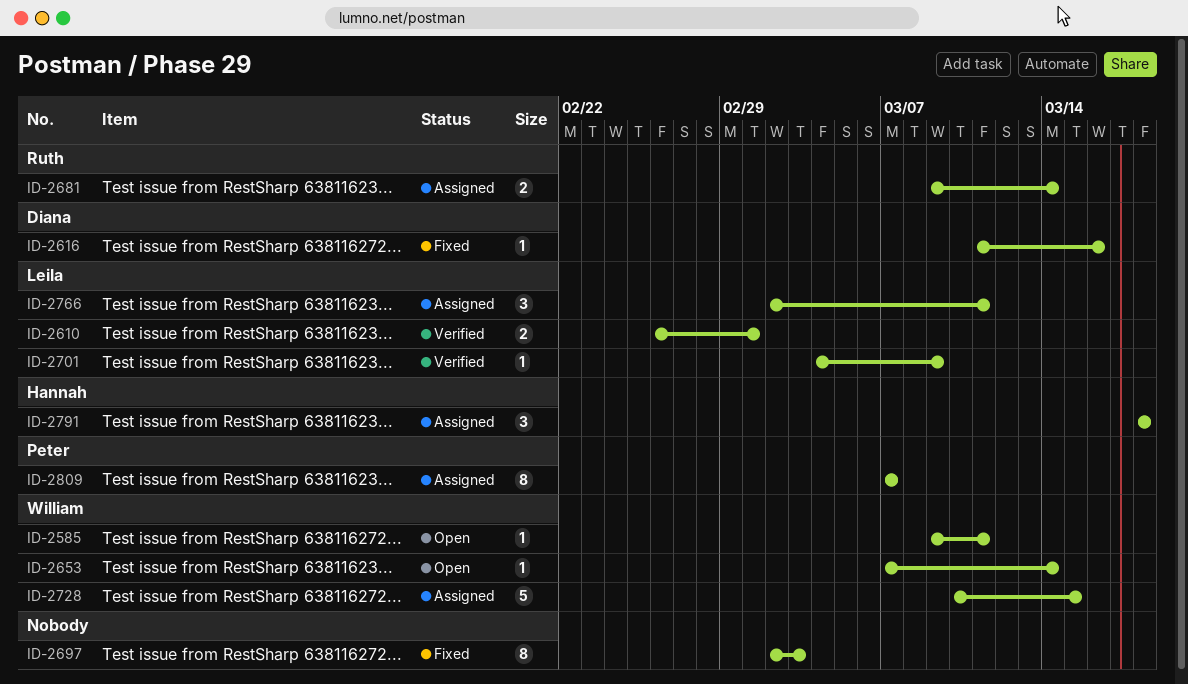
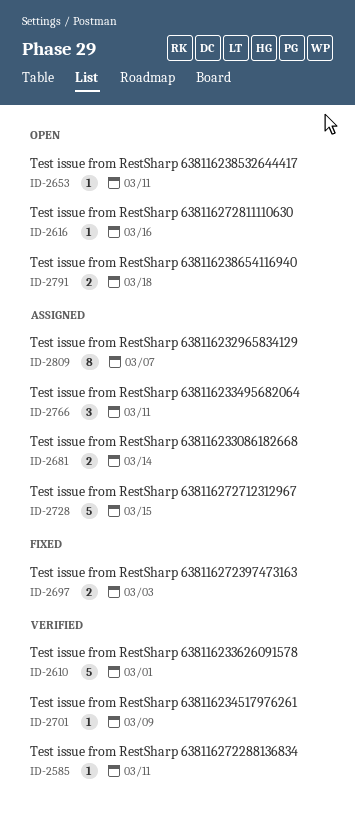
ID-2585, status: Open -> Verified
ID-2610, estimate: 2 -> 5
ID-2616, status: Fixed -> Open
ID-2653, due: Mar 14 -> Mar 11
ID-2697, estimate: 8 -> 2
ID-2791, status: Assigned -> Open
ID-2791, estimate: 3 -> 2

